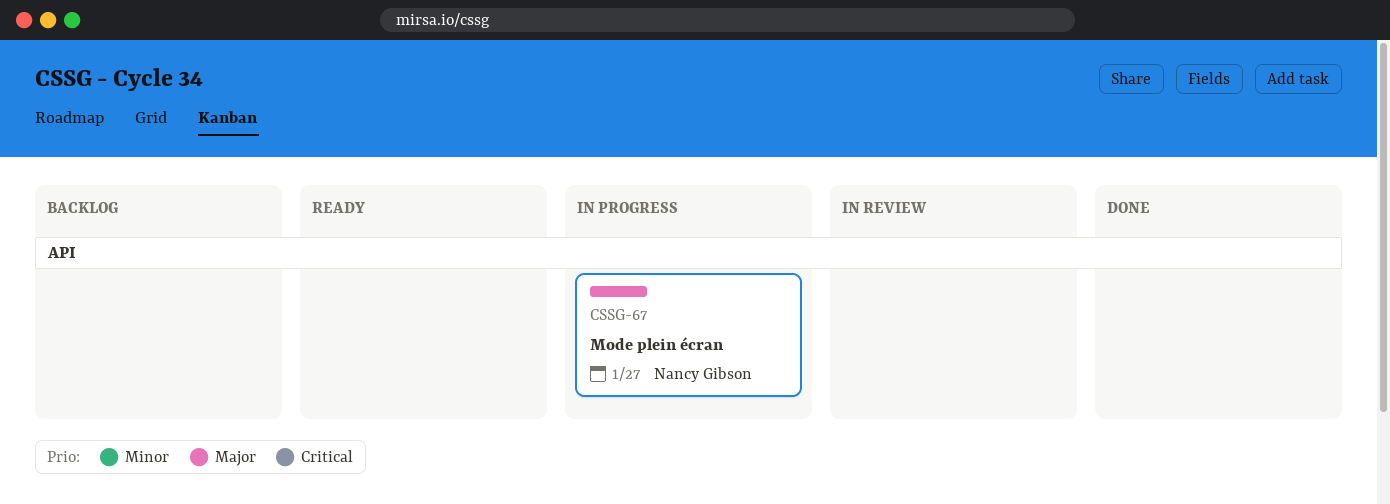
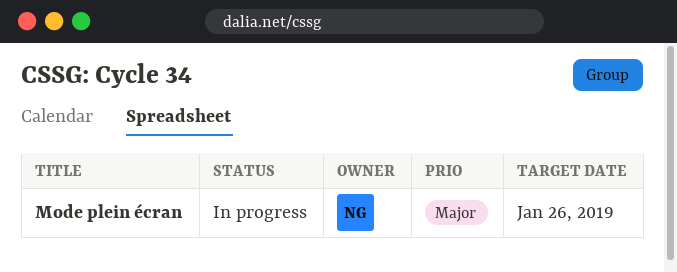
Mode plein écran, due: Jan 27 -> Jan 26

